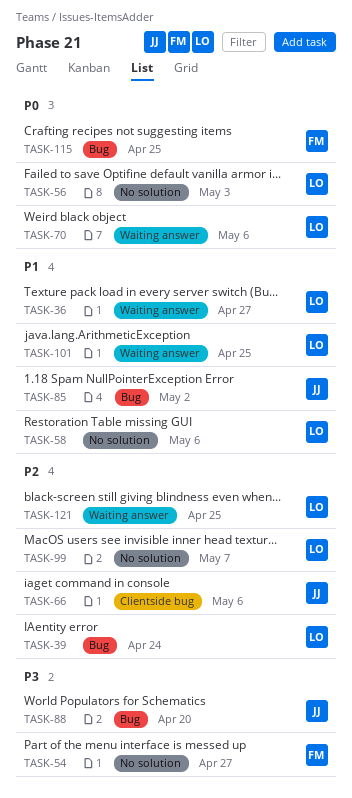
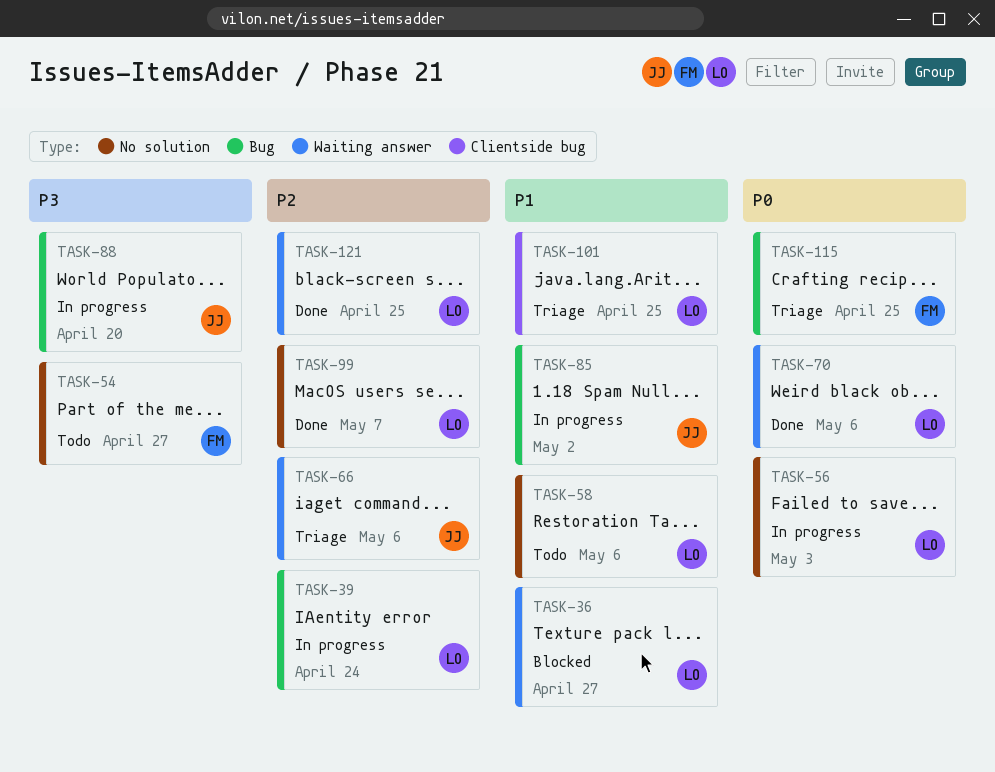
TASK-66, label: Clientside bug -> Waiting answer
TASK-101, label: Waiting answer -> Clientside bug

